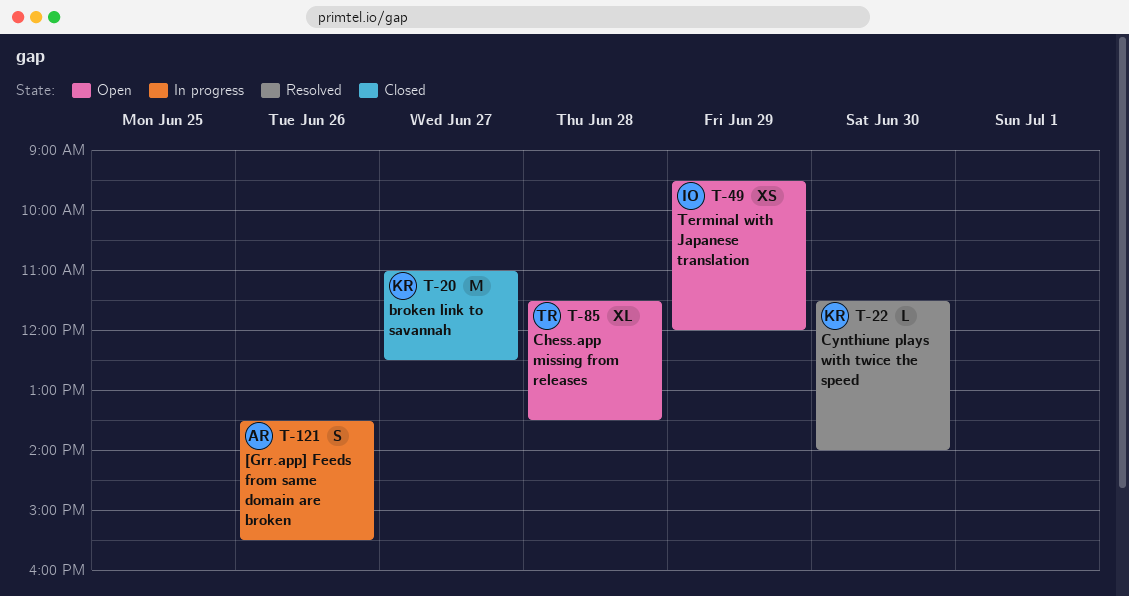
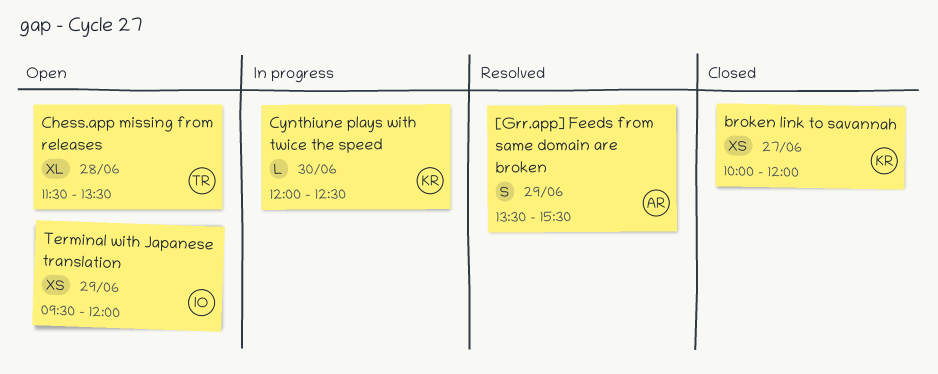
[Grr.app] Feeds from same domain are broken, status: In progress -> Resolved
[Grr.app] Feeds from same domain are broken, day: Jun 26 -> Jun 29
broken link to savannah, estimate: M -> XS
broken link to savannah, begins: 11:00 -> 10:00
broken link to savannah, ends: 12:30 -> 12:00
Cynthiune plays with twice the speed, status: Resolved -> In progress
Cynthiune plays with twice the speed, begins: 11:30 -> 12:00
Cynthiune plays with twice the speed, ends: 14:00 -> 12:30

